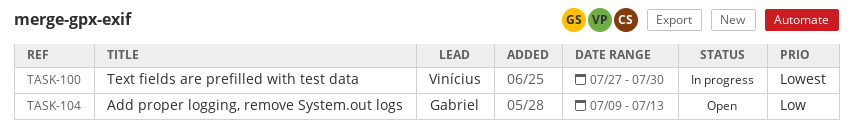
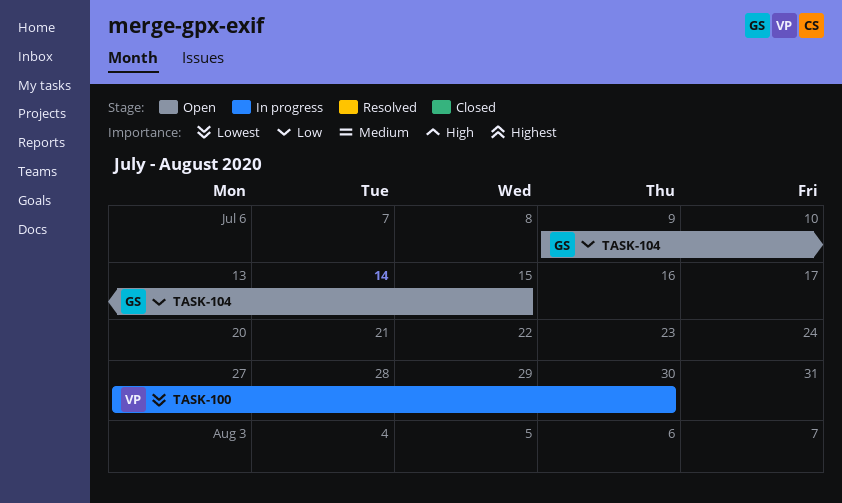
TASK-104, due: Jul 13 -> Jul 15

